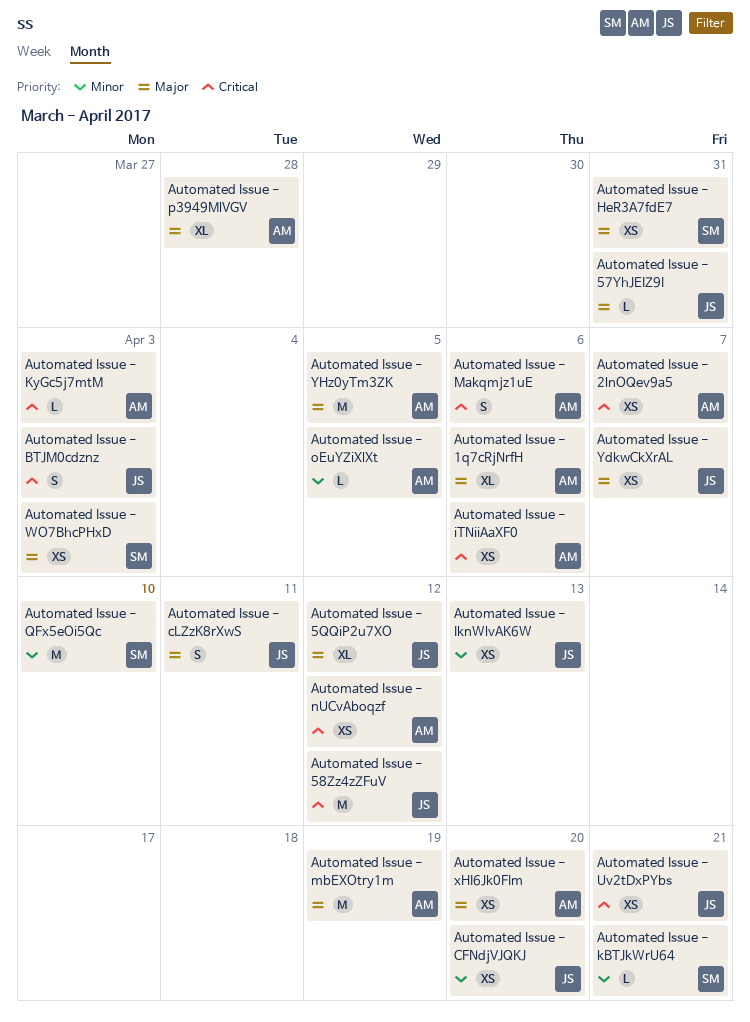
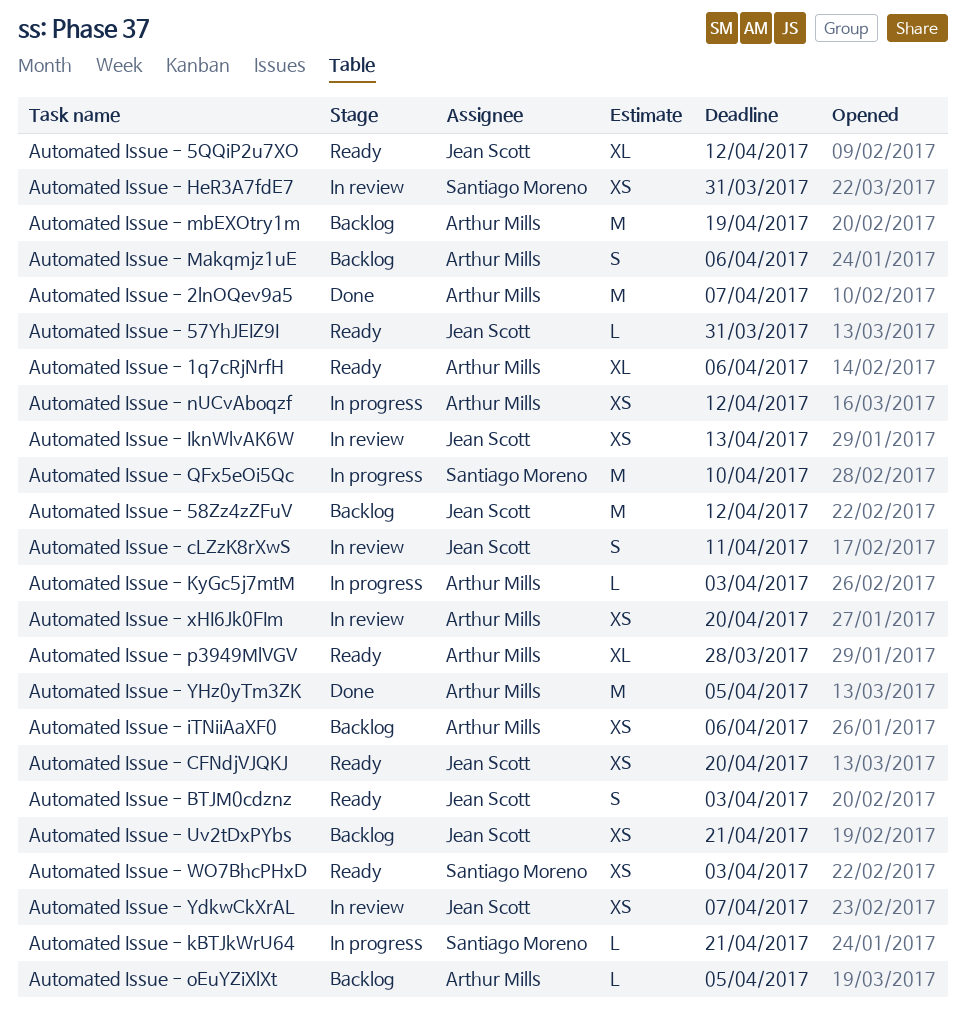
Automated Issue - 2lnOQev9a5, estimate: XS -> M

